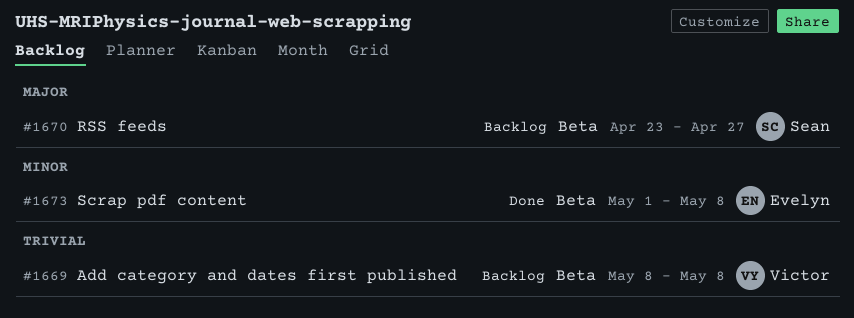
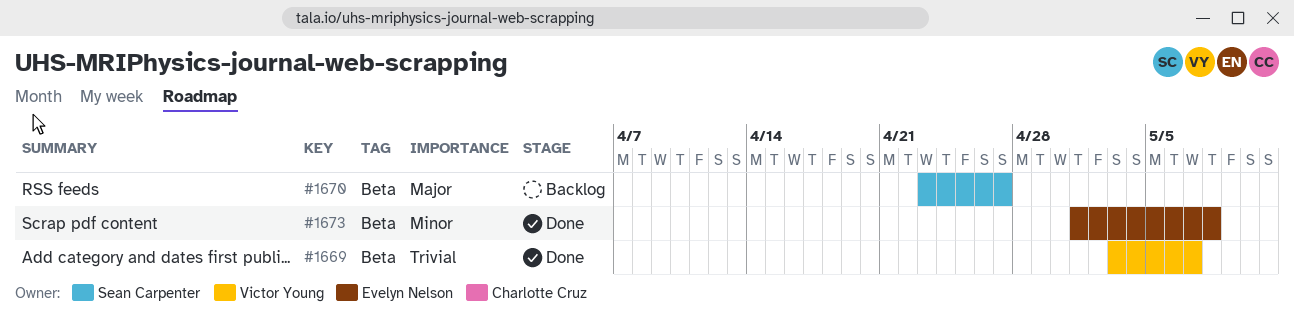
#1669, status: Backlog -> Done
#1669, start: May 8 -> May 3
#1669, due: May 8 -> May 7

